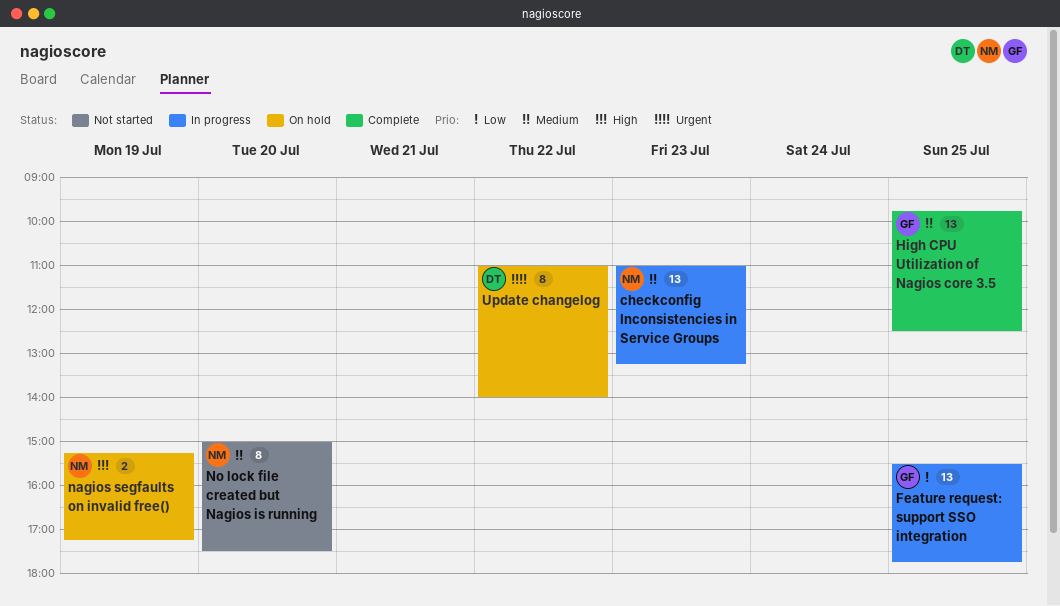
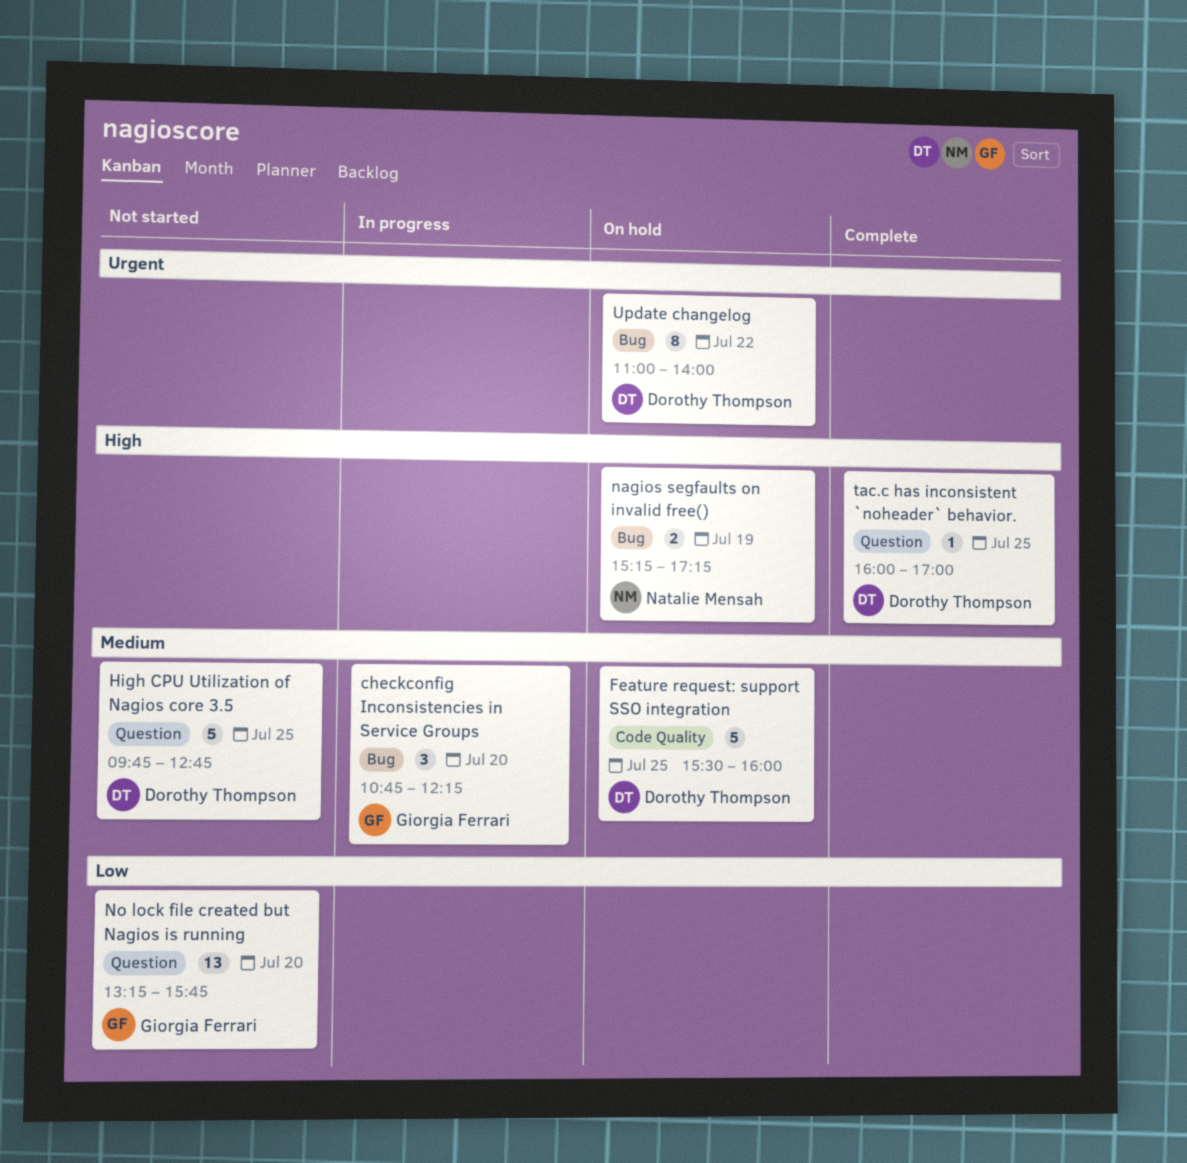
checkconfig Inconsistencies in Service Groups, owner: Natalie Mensah -> Giorgia Ferrari
checkconfig Inconsistencies in Service Groups, estimate: 13 -> 3
checkconfig Inconsistencies in Service Groups, day: Jul 23 -> Jul 20
checkconfig Inconsistencies in Service Groups, begins: 11:00 -> 10:45
checkconfig Inconsistencies in Service Groups, ends: 13:15 -> 12:15
Feature request: support SSO integration, status: In progress -> On hold
Feature request: support SSO integration, owner: Giorgia Ferrari -> Dorothy Thompson
Feature request: support SSO integration, priority: Low -> Medium
Feature request: support SSO integration, estimate: 13 -> 5
Feature request: support SSO integration, ends: 17:45 -> 16:00
High CPU Utilization of Nagios core 3.5, status: Complete -> Not started
High CPU Utilization of Nagios core 3.5, owner: Giorgia Ferrari -> Dorothy Thompson
High CPU Utilization of Nagios core 3.5, estimate: 13 -> 5
High CPU Utilization of Nagios core 3.5, ends: 12:30 -> 12:45
No lock file created but Nagios is running, owner: Natalie Mensah -> Giorgia Ferrari
No lock file created but Nagios is running, priority: Medium -> Low
No lock file created but Nagios is running, estimate: 8 -> 13
No lock file created but Nagios is running, begins: 15:00 -> 13:15
No lock file created but Nagios is running, ends: 17:30 -> 15:45
tac.c has inconsistent `noheader` behavior.: none -> present

